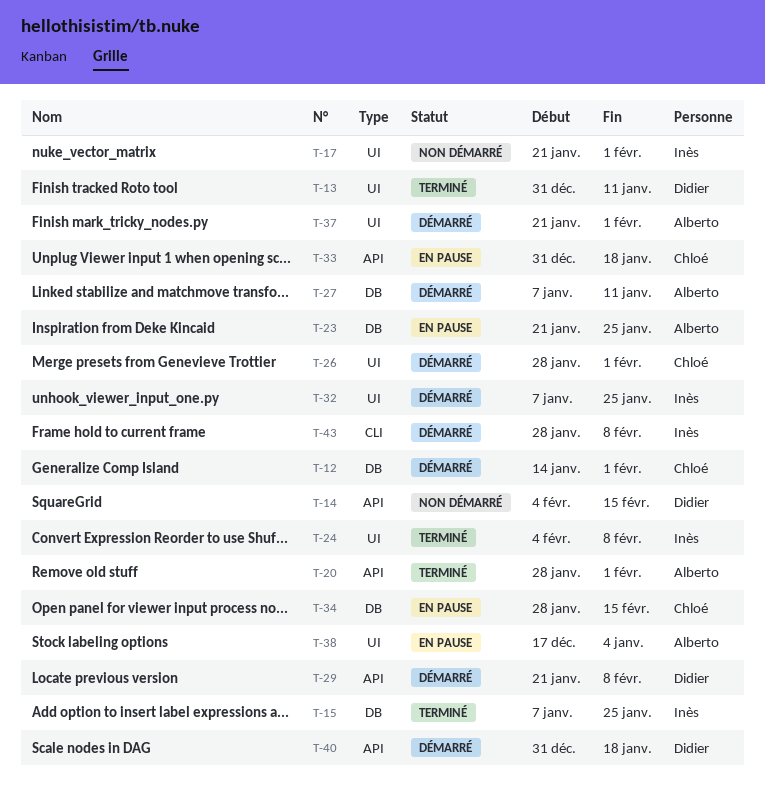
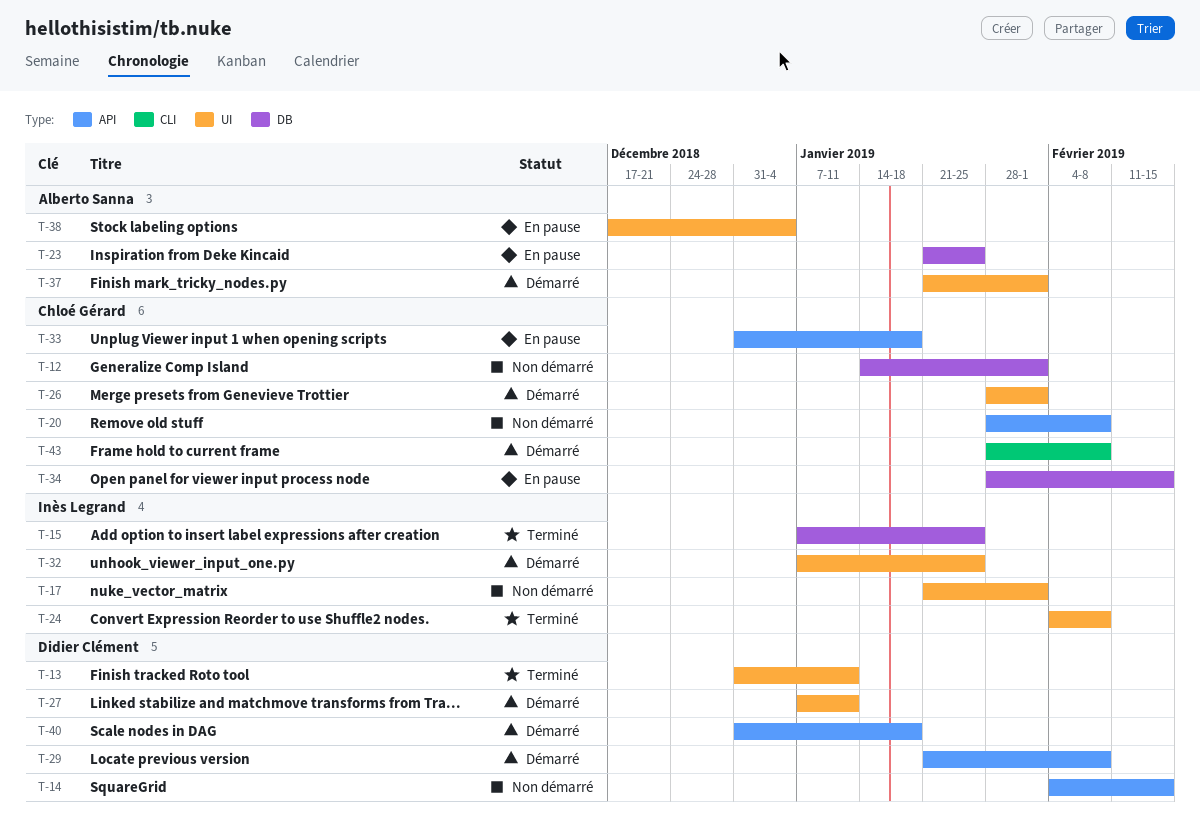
T-12, status: Démarré -> Non démarré
T-20, status: Terminé -> Non démarré
T-20, owner: Alberto Sanna -> Chloé Gérard
T-20, due: Feb 1 -> Feb 8
T-27, owner: Alberto Sanna -> Didier Clément
T-27, label: DB -> UI
T-43, owner: Inès Legrand -> Chloé Gérard

